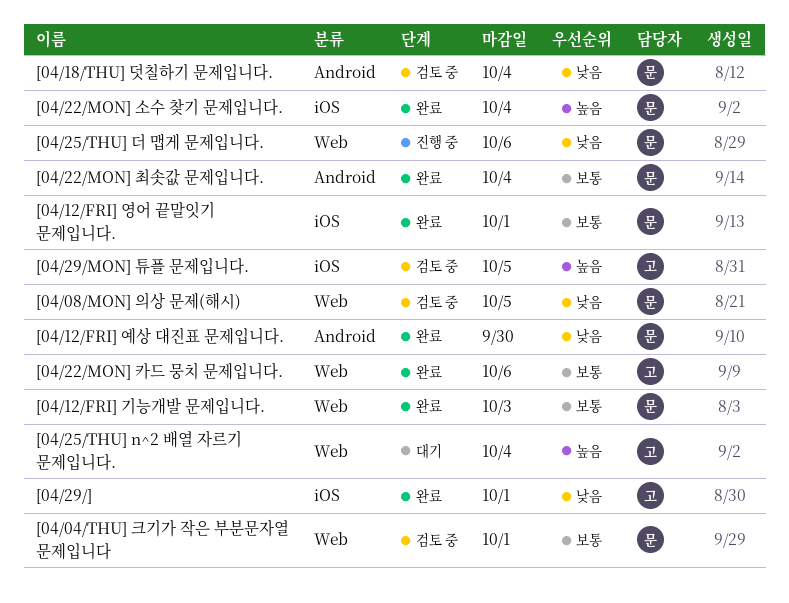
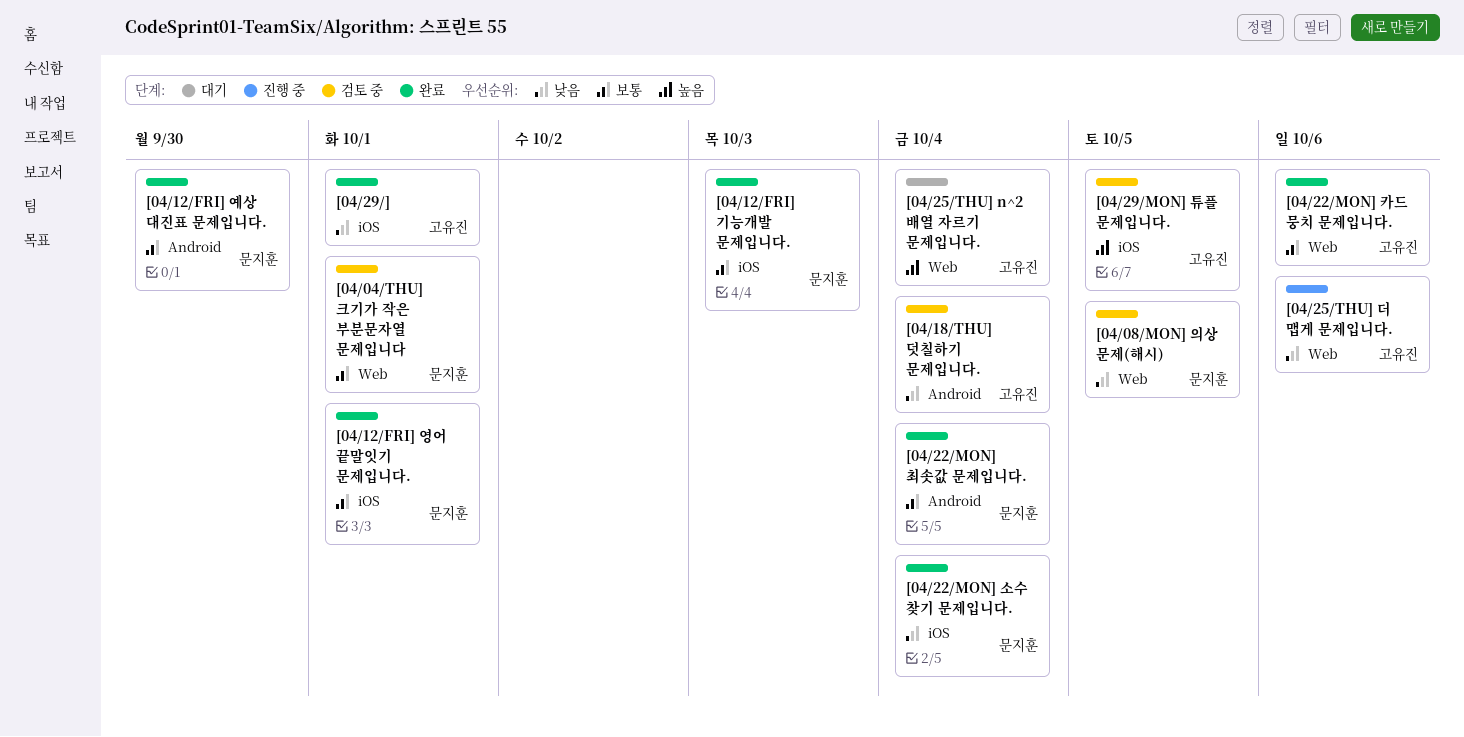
[04/12/FRI] 기능개발 문제입니다., label: Web -> iOS
[04/12/FRI] 예상 대진표 문제입니다., priority: 낮음 -> 보통
[04/18/THU] 덧칠하기 문제입니다., owner: 문지훈 -> 고유진
[04/22/MON] 소수 찾기 문제입니다., priority: 높음 -> 낮음
[04/25/THU] 더 맵게 문제입니다., owner: 문지훈 -> 고유진

